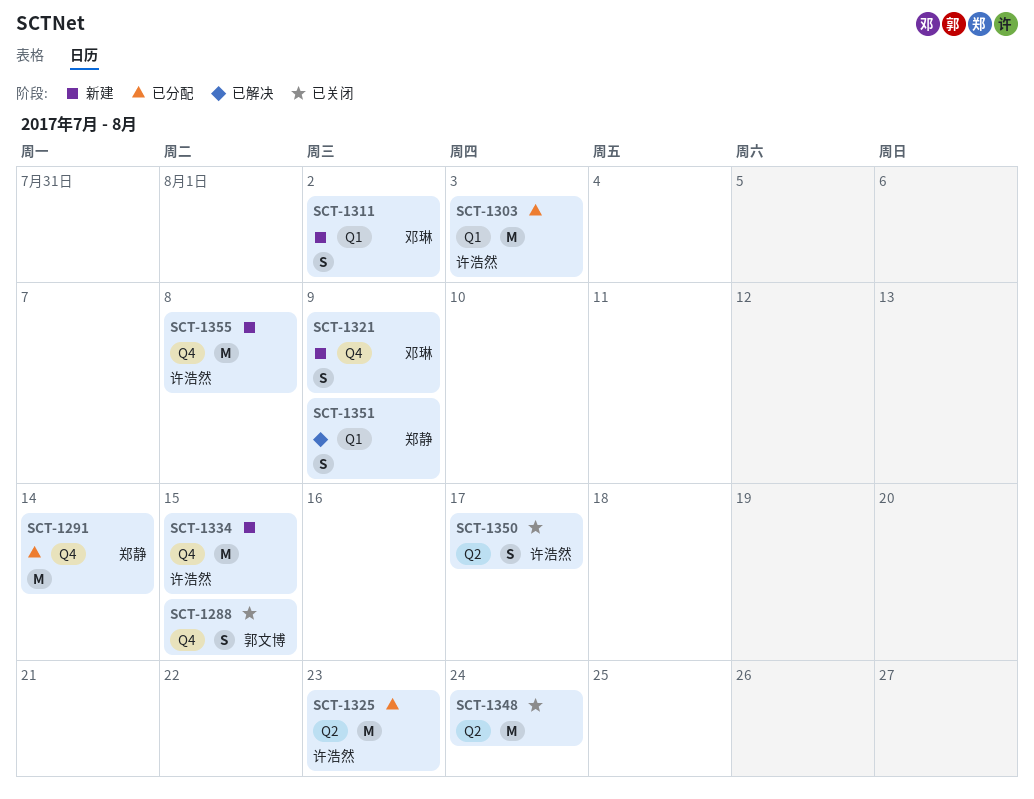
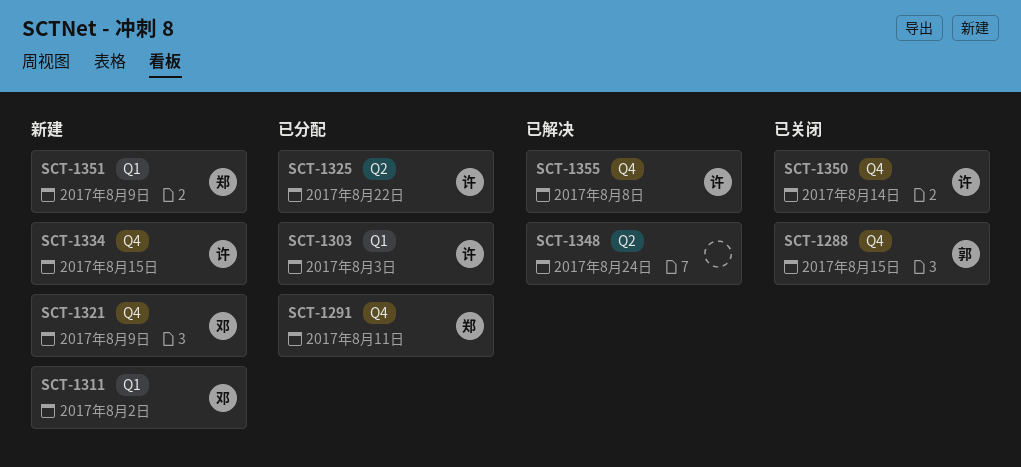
SCT-1291, due: Aug 14 -> Aug 11
SCT-1325, due: Aug 23 -> Aug 22
SCT-1348, status: 已关闭 -> 已解决
SCT-1350, label: Q2 -> Q4
SCT-1350, due: Aug 17 -> Aug 14
SCT-1351, status: 已解决 -> 新建
SCT-1355, status: 新建 -> 已解决

